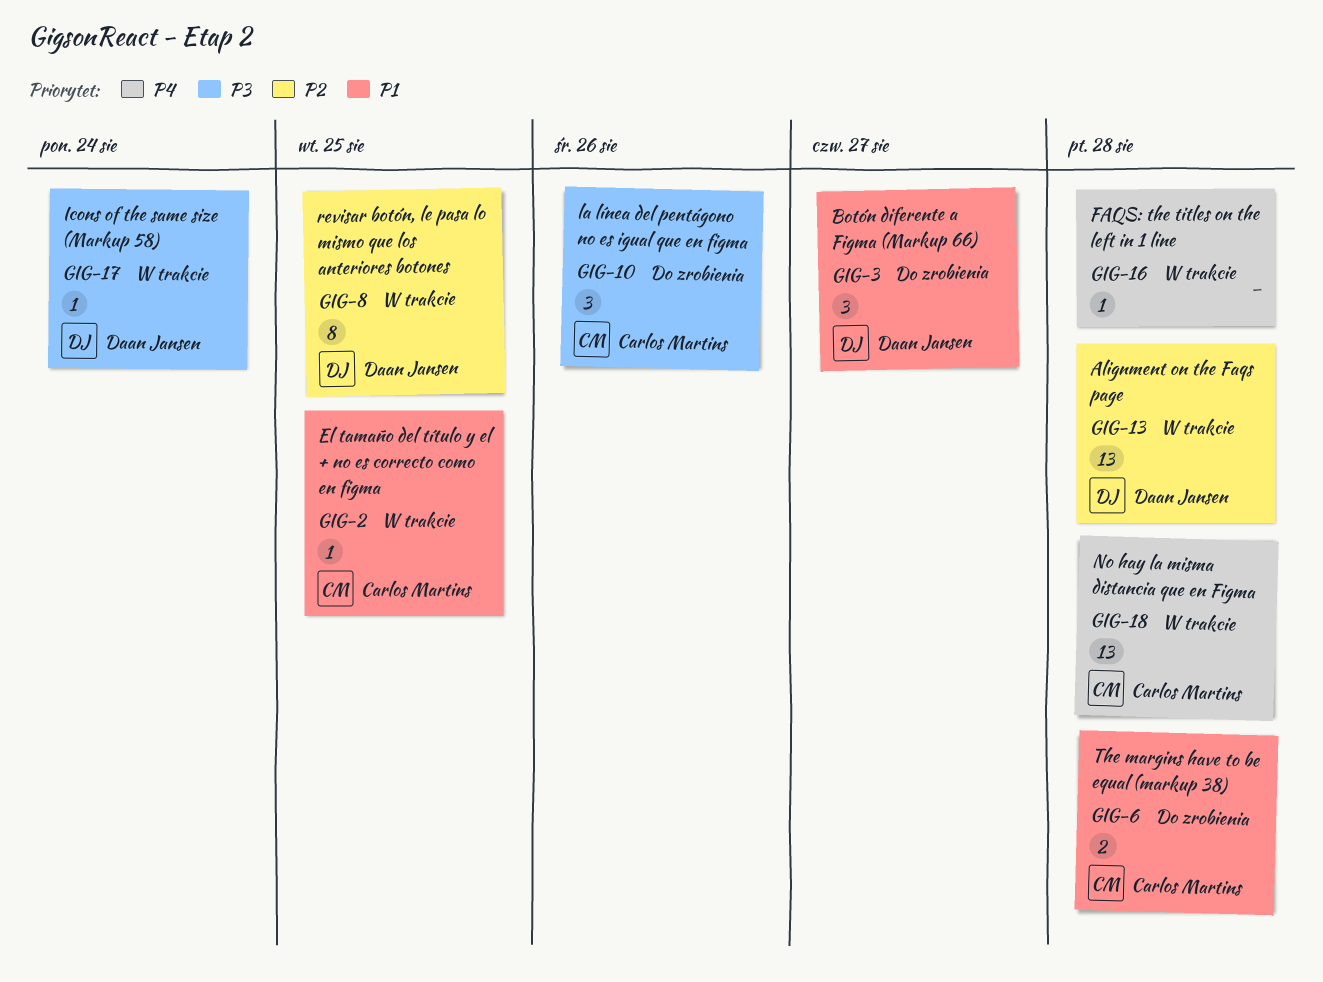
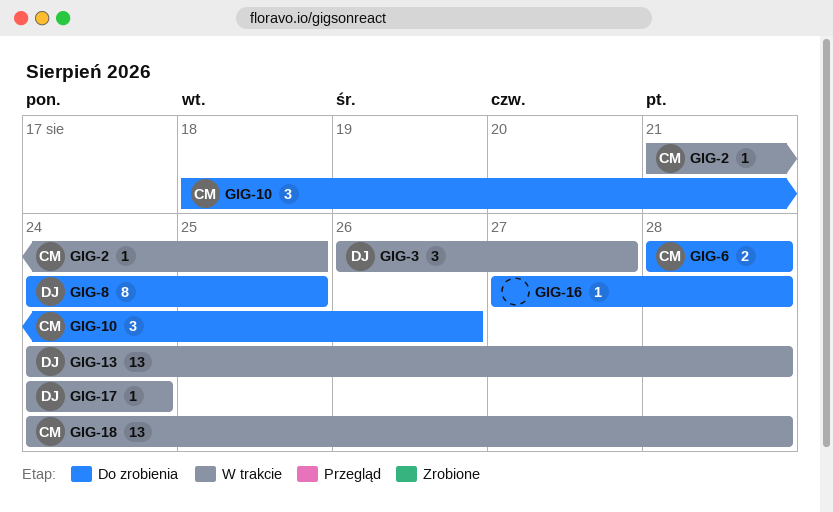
GIG-3, status: Do zrobienia -> W trakcie
GIG-8, status: W trakcie -> Do zrobienia
GIG-16, status: W trakcie -> Do zrobienia

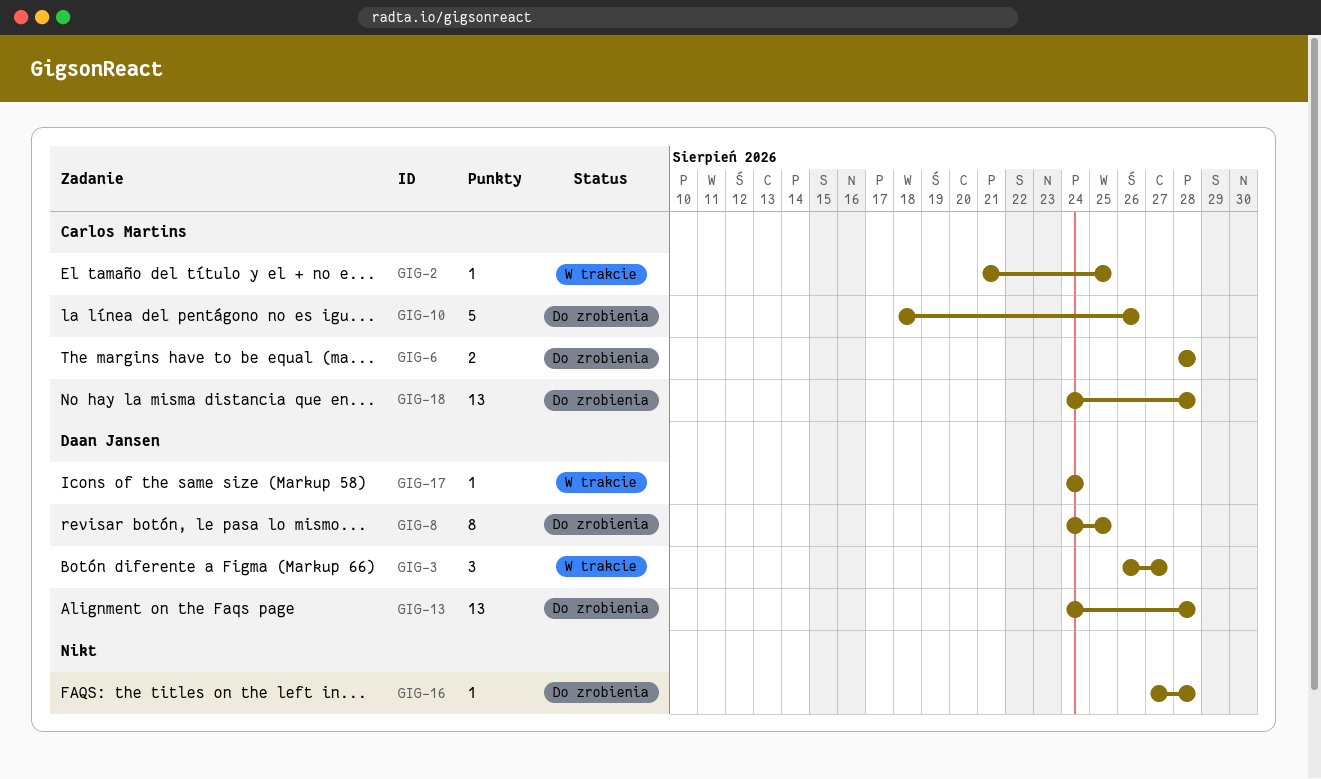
GIG-10, estimate: 3 -> 5
GIG-13, status: W trakcie -> Do zrobienia
GIG-18, status: W trakcie -> Do zrobienia

